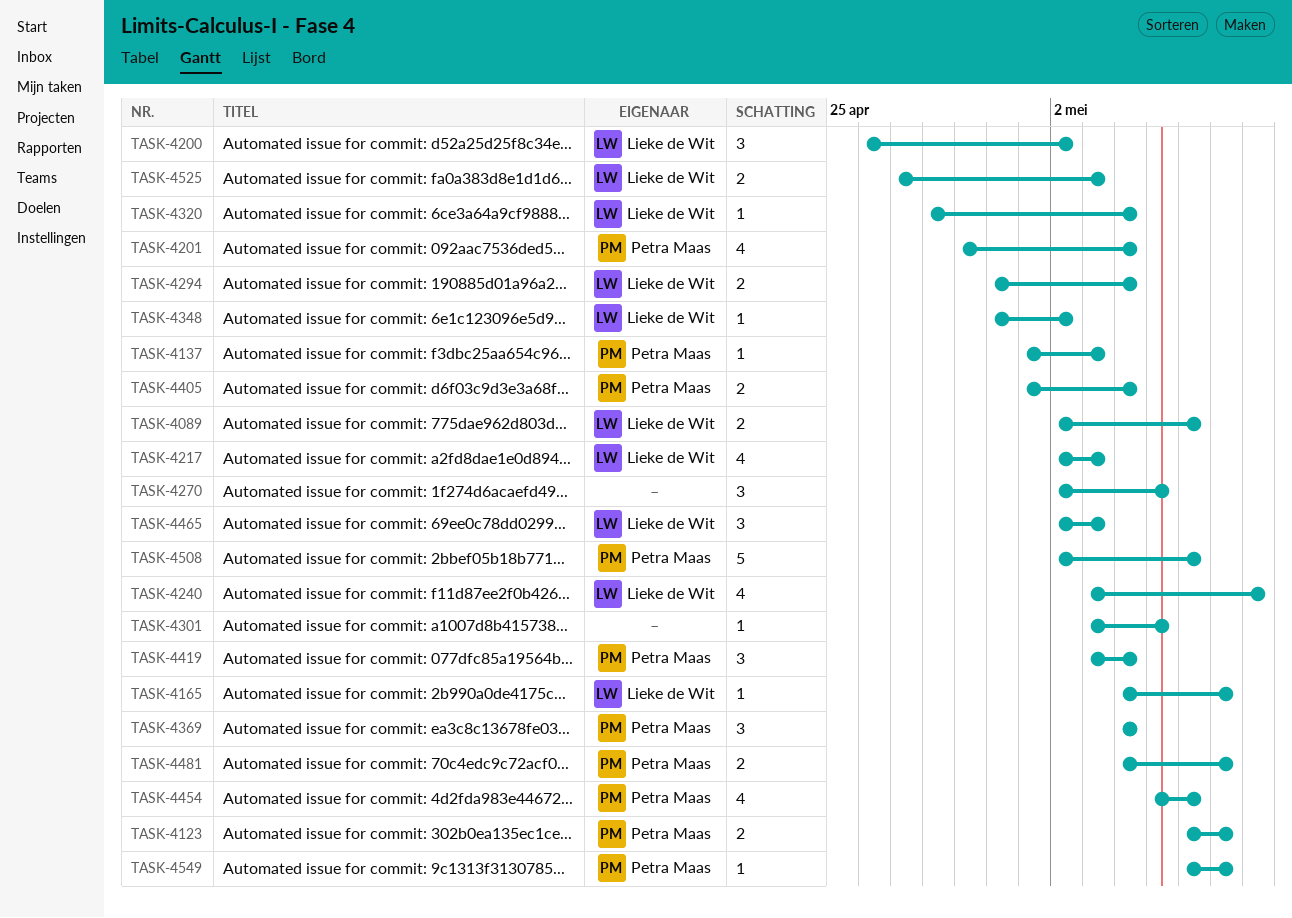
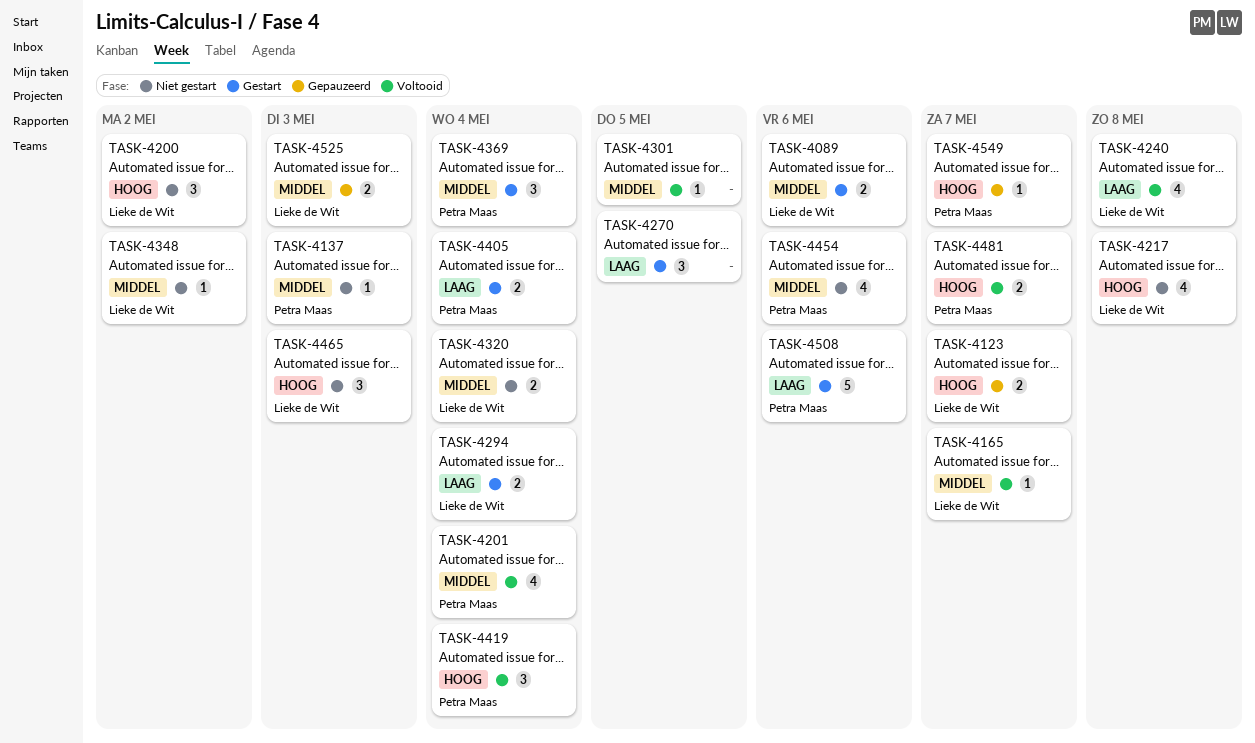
TASK-4123, owner: Petra Maas -> Lieke de Wit
TASK-4217, due: May 3 -> May 8
TASK-4320, estimate: 1 -> 2

